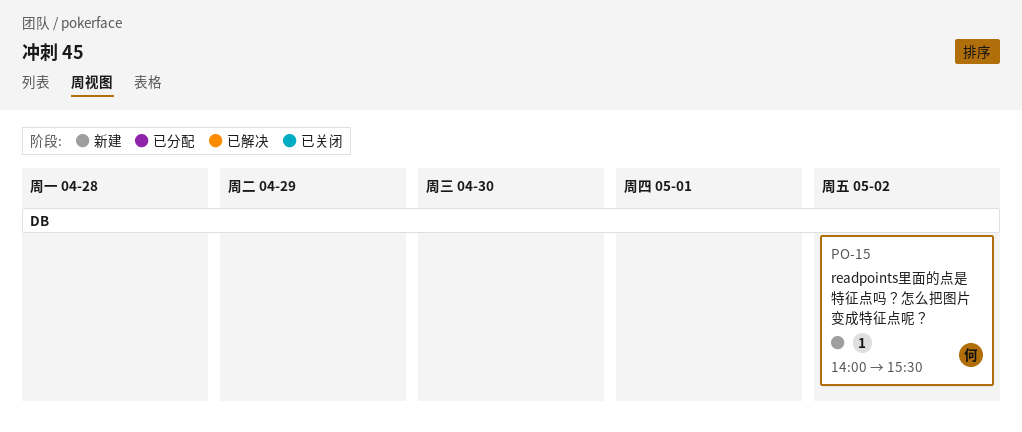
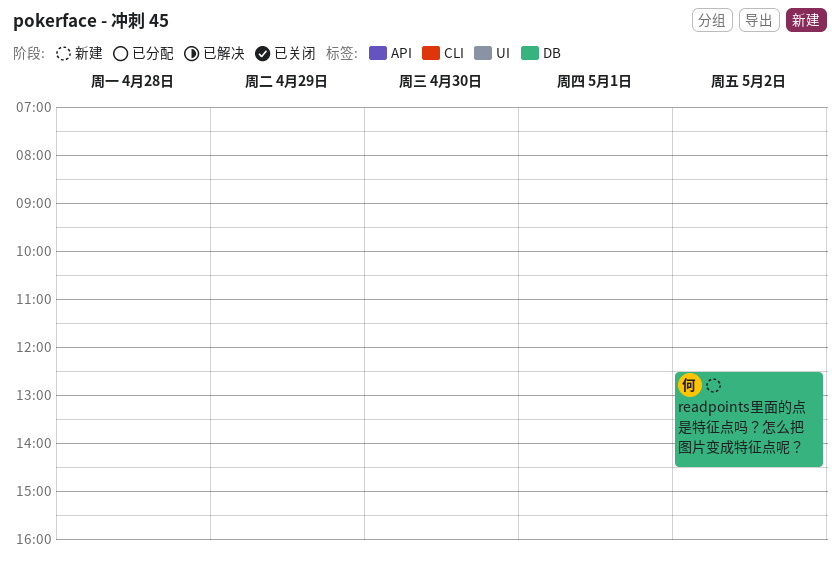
readpoints里面的点是特征点吗？怎么把图片变成特征点呢？, begins: 14:00 -> 12:30
readpoints里面的点是特征点吗？怎么把图片变成特征点呢？, ends: 15:30 -> 14:30

